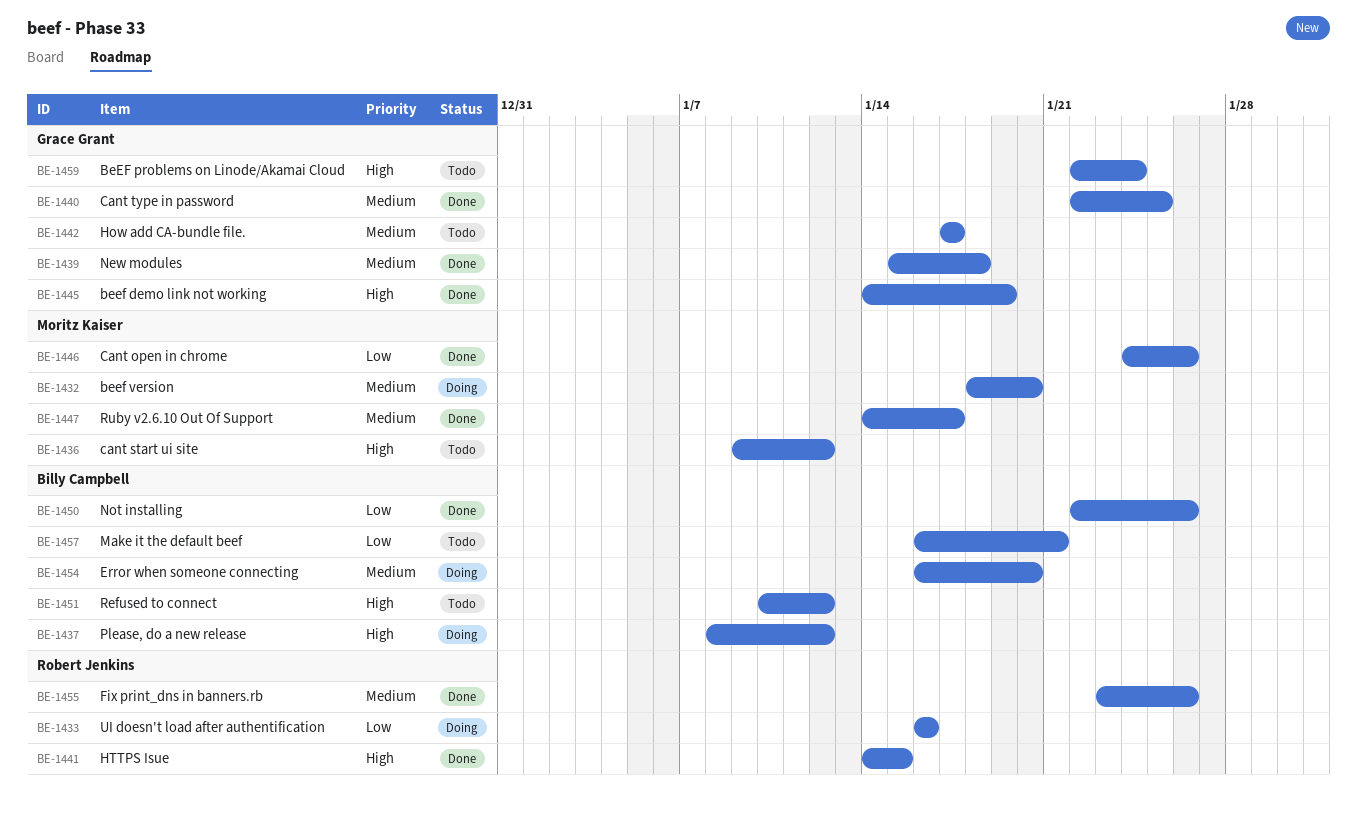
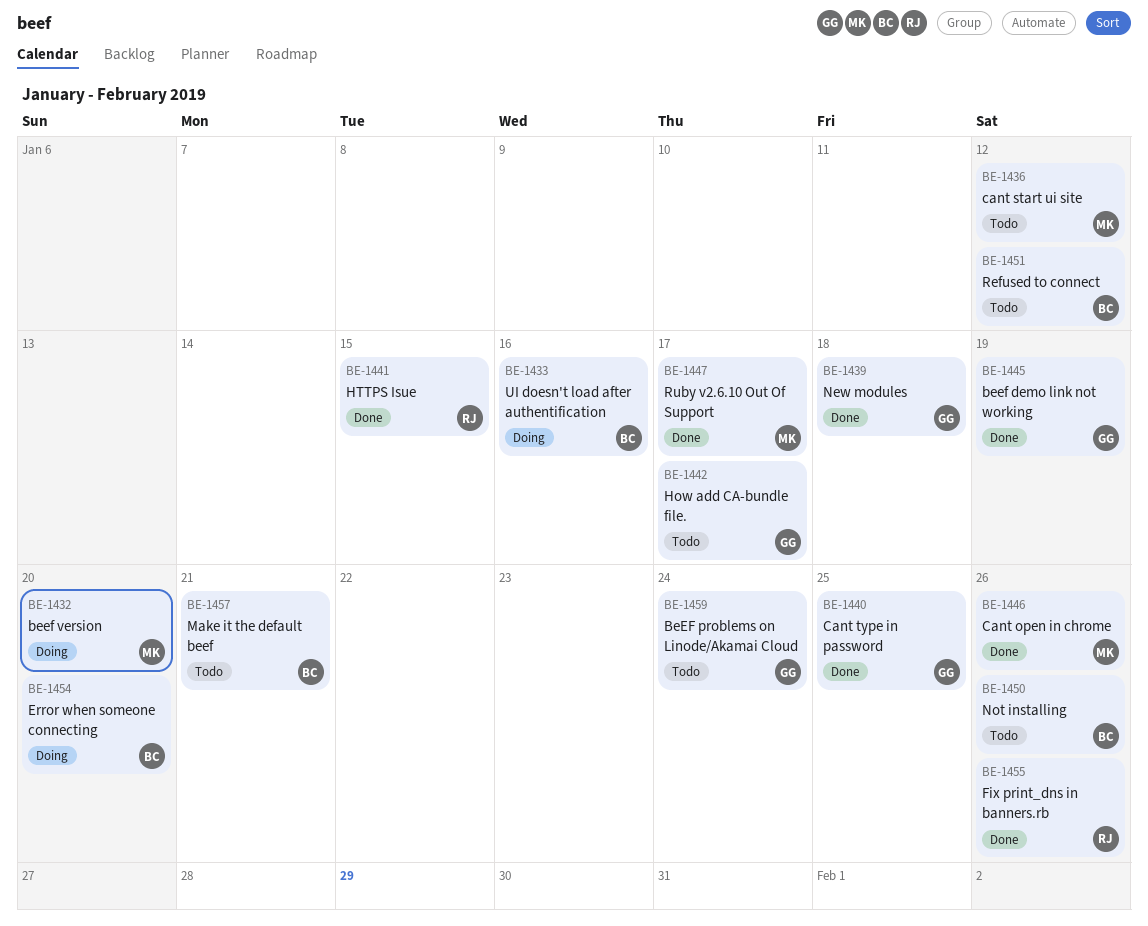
BE-1433, owner: Robert Jenkins -> Billy Campbell
BE-1437: present -> none
BE-1450, status: Done -> Todo

